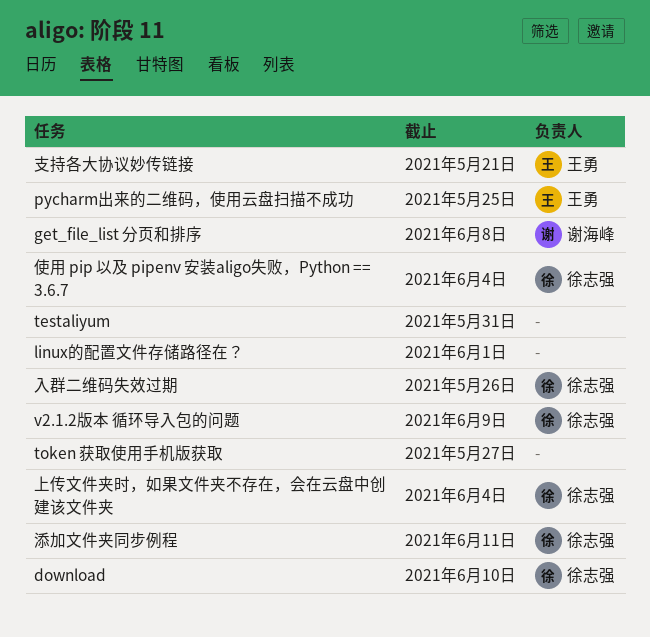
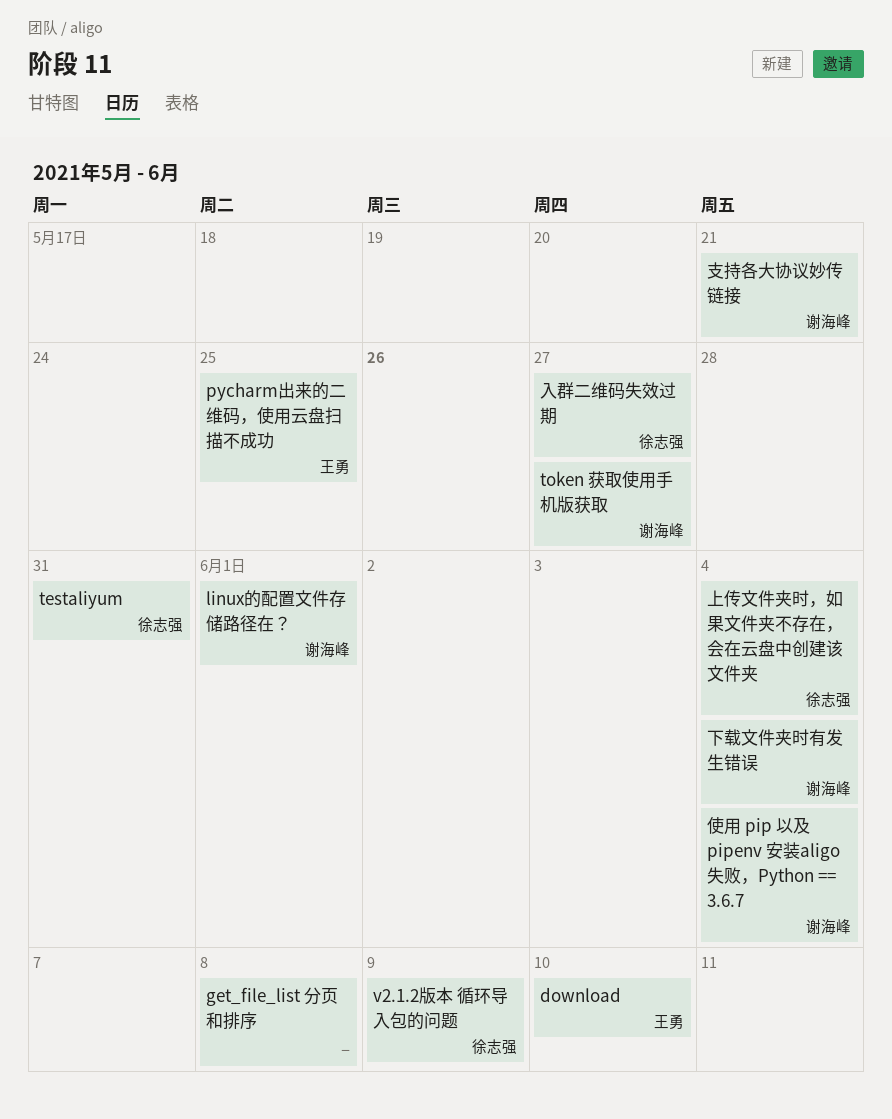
download, owner: 徐志强 -> 王勇
get_file_list 分页和排序, owner: 谢海峰 -> none
linux的配置文件存储路径在？, owner: none -> 谢海峰
testaliyum, owner: none -> 徐志强
token 获取使用手机版获取, owner: none -> 谢海峰
下载文件夹时有发生错误: none -> present
使用 pip 以及 pipenv 安装aligo失败，Python == 3.6.7, owner: 徐志强 -> 谢海峰
入群二维码失效过期, due: May 26 -> May 27
支持各大协议妙传链接, owner: 王勇 -> 谢海峰
添加文件夹同步例程: present -> none

